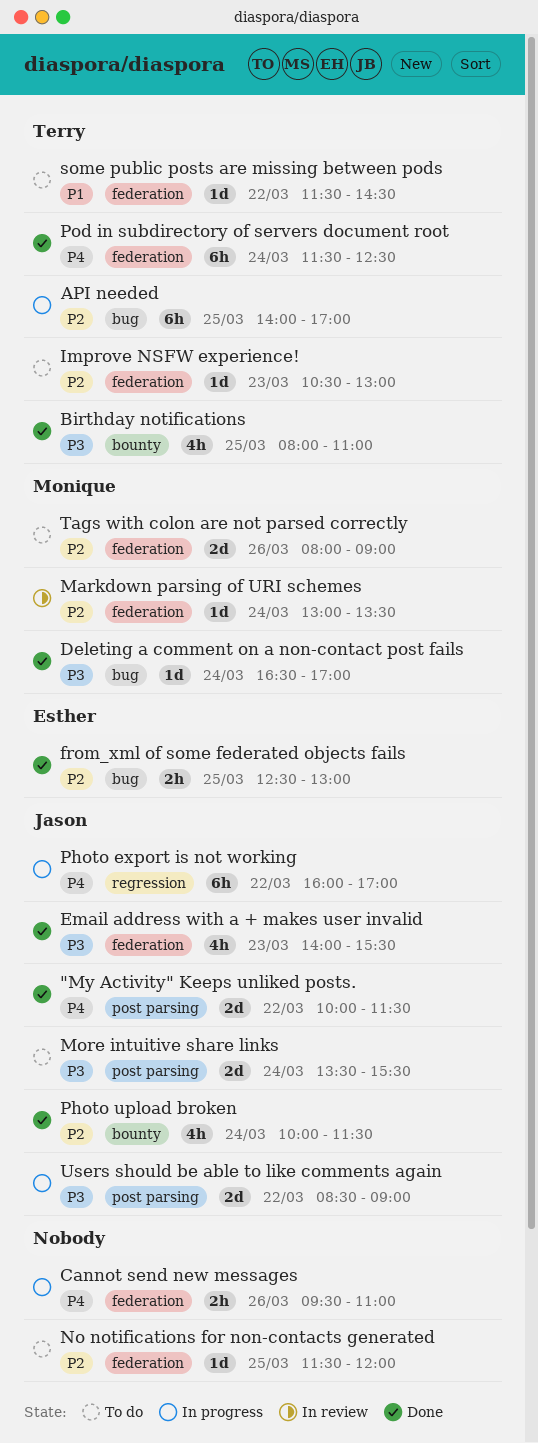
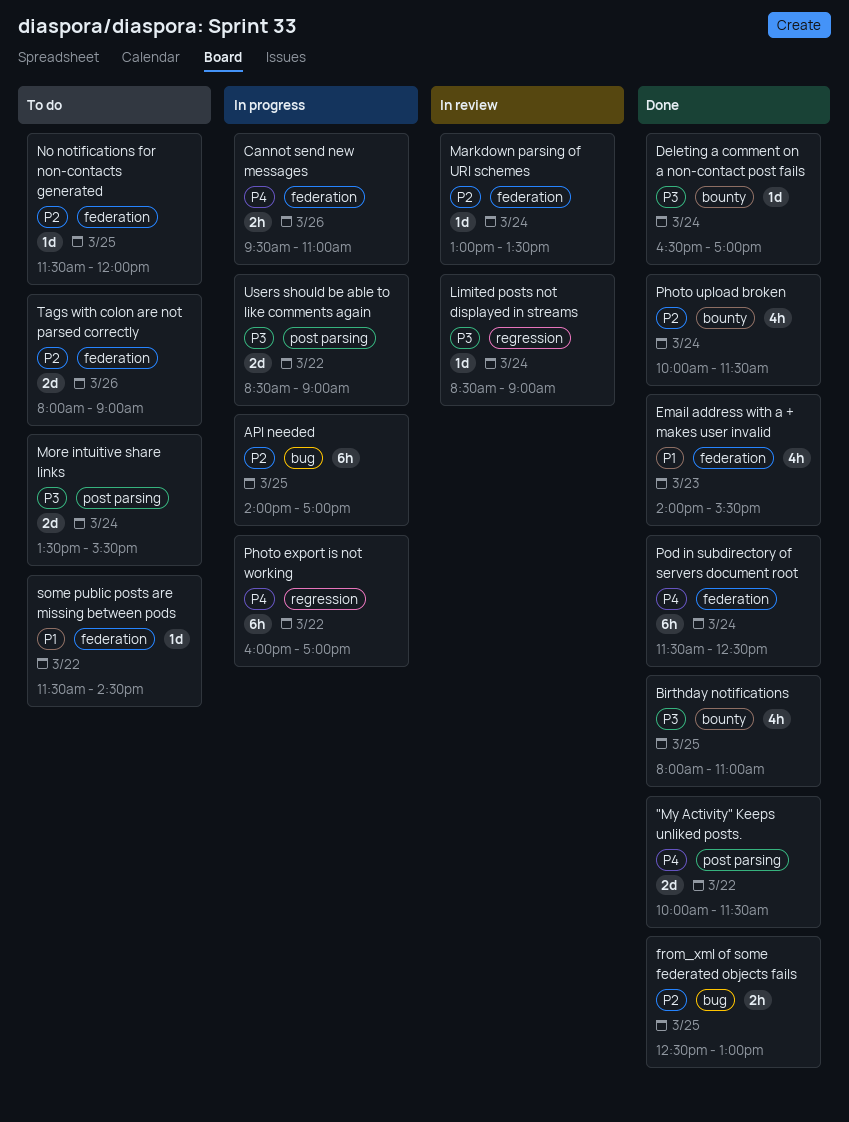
Deleting a comment on a non-contact post fails, label: bug -> bounty
Email address with a + makes user invalid, priority: P3 -> P1
Improve NSFW experience!: present -> none
Limited posts not displayed in streams: none -> present

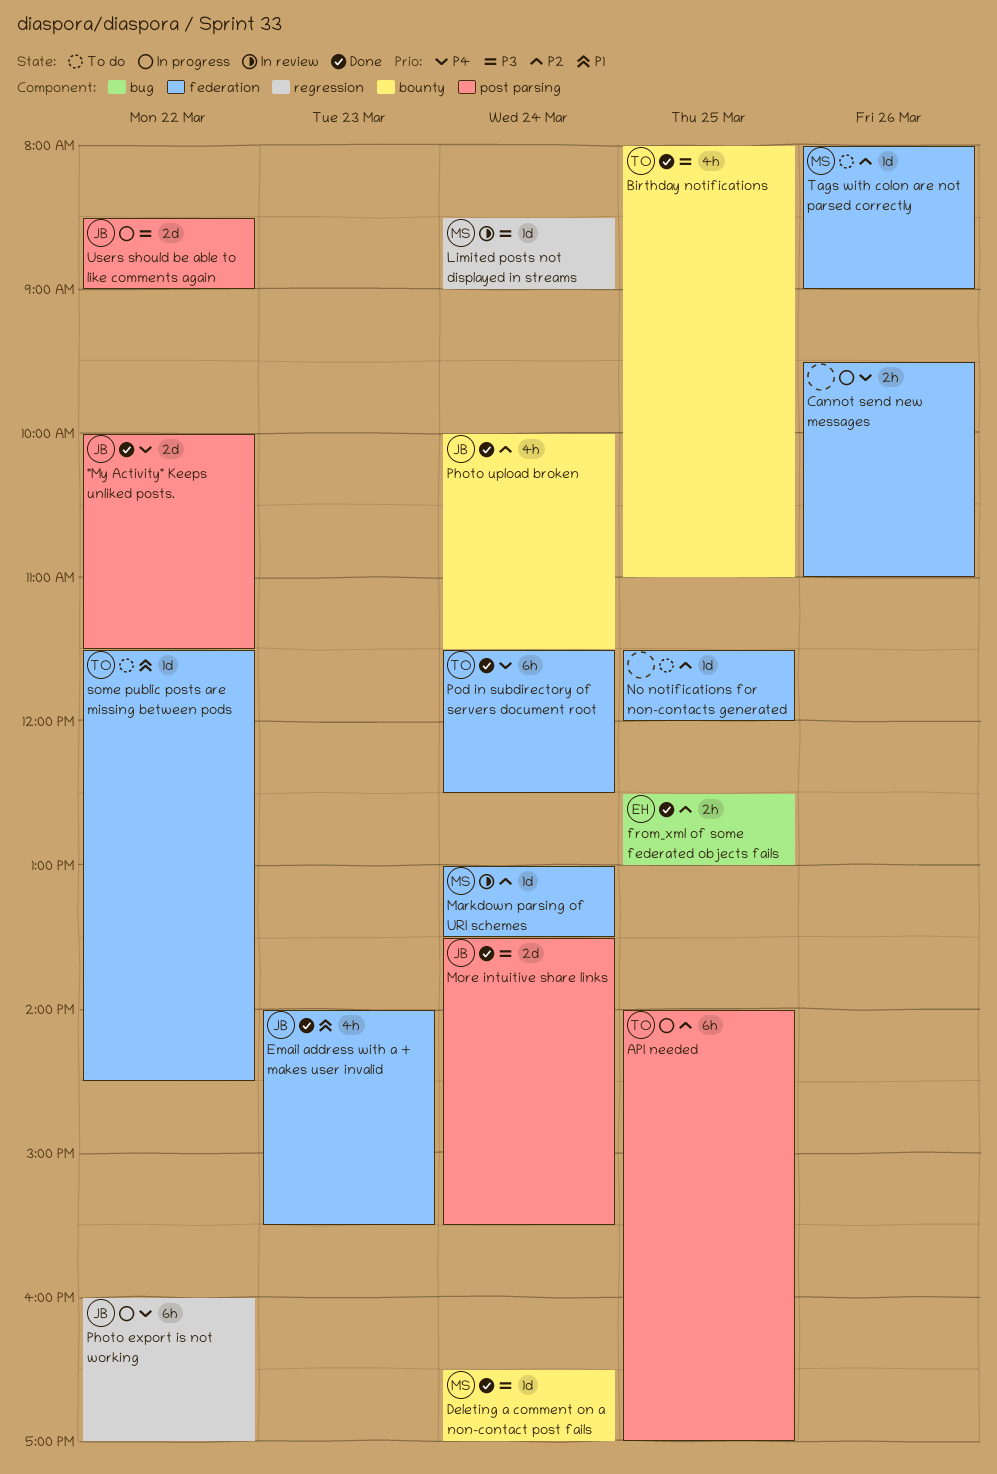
API needed, label: bug -> post parsing
More intuitive share links, status: To do -> Done
Tags with colon are not parsed correctly, estimate: 2d -> 1d

